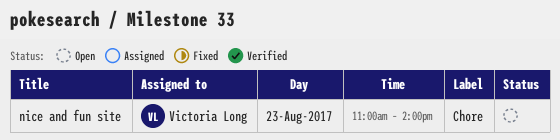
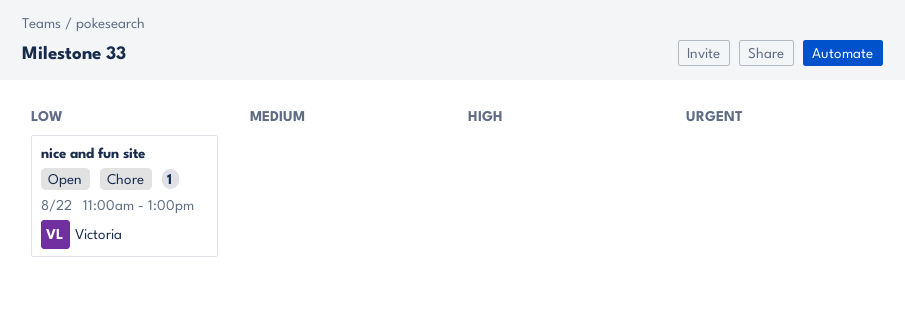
nice and fun site, day: Aug 23 -> Aug 22
nice and fun site, ends: 14:00 -> 13:00

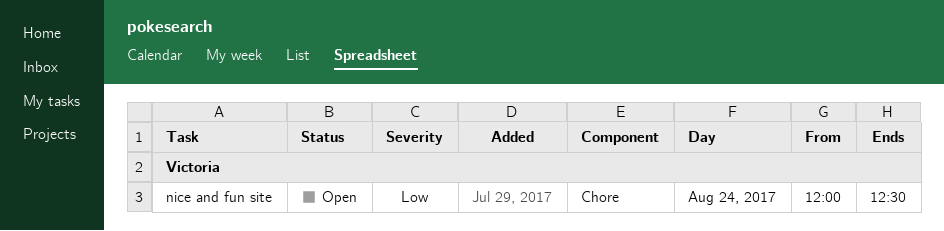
nice and fun site, day: Aug 22 -> Aug 24
nice and fun site, begins: 11:00 -> 12:00
nice and fun site, ends: 13:00 -> 12:30

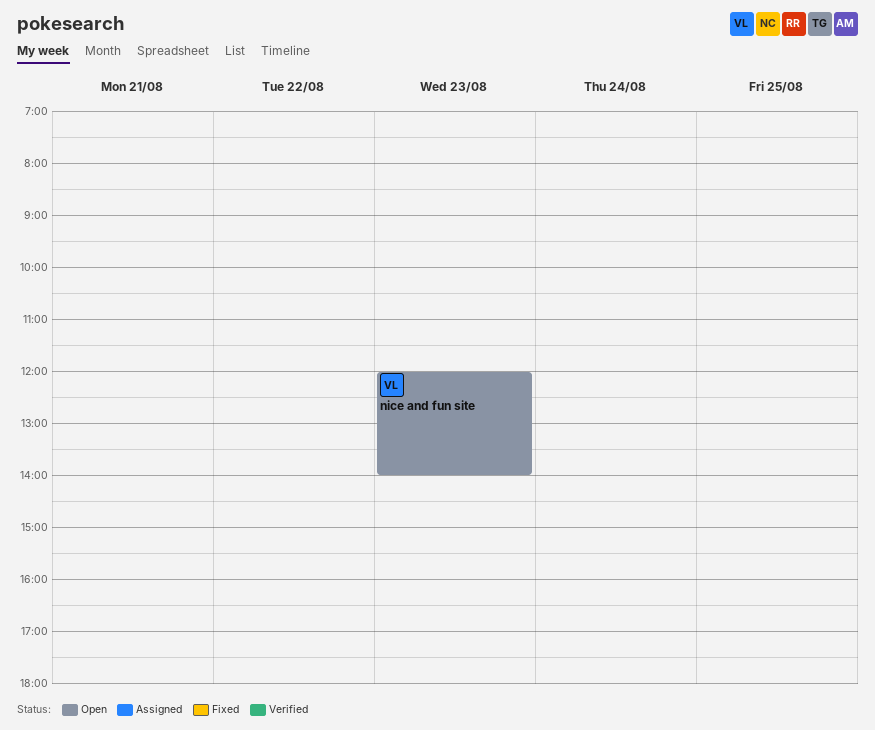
nice and fun site, day: Aug 24 -> Aug 23
nice and fun site, ends: 12:30 -> 14:00

